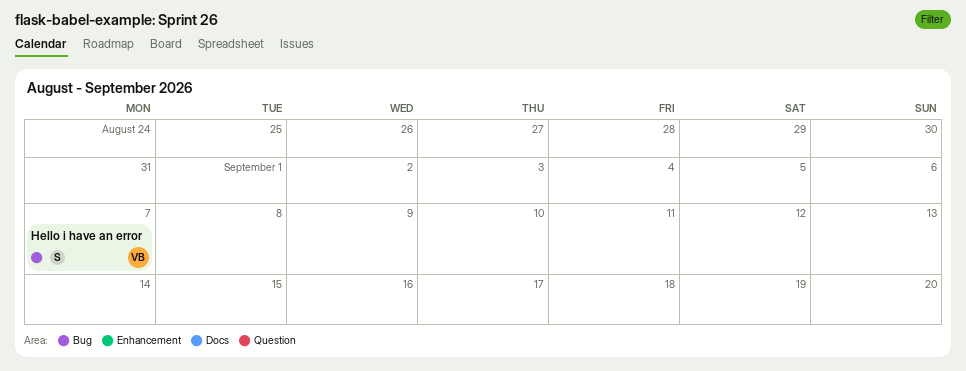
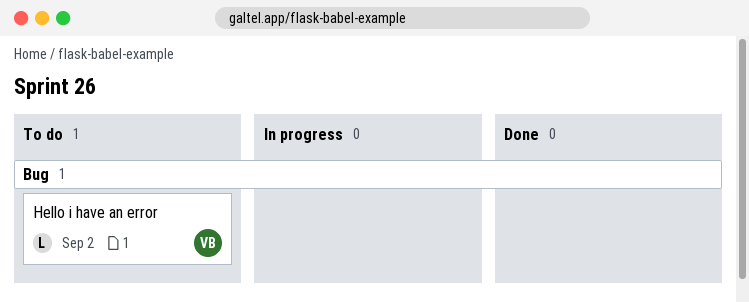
Hello i have an error, estimate: S -> L
Hello i have an error, due: Sep 7 -> Sep 2

